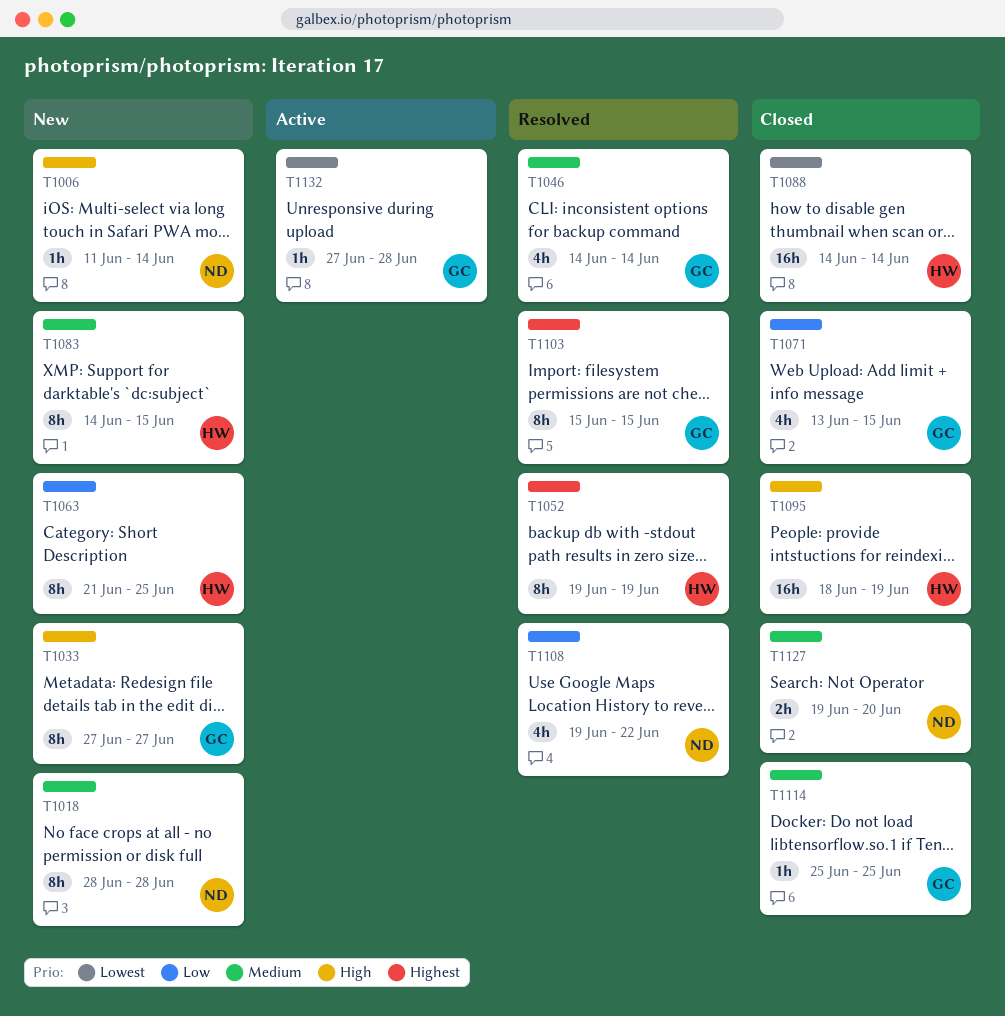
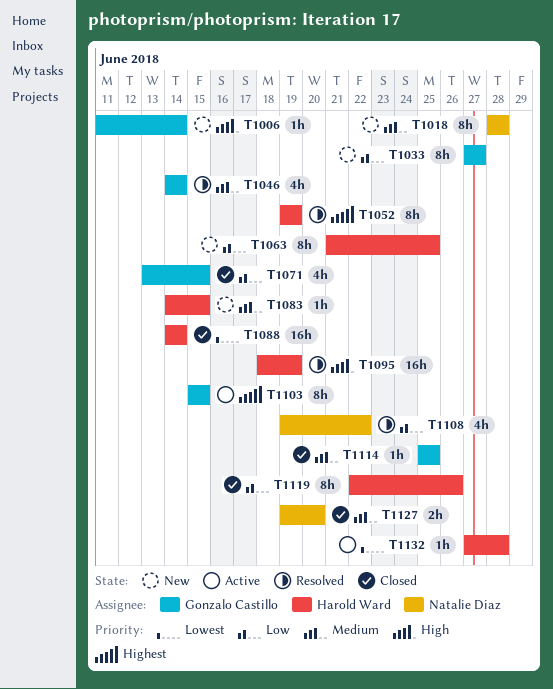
T1006, owner: Natalie Diaz -> Gonzalo Castillo
T1033, priority: High -> Low
T1083, estimate: 8h -> 1h
T1095, status: Closed -> Resolved
T1103, status: Resolved -> Active
T1119: none -> present
T1132, owner: Gonzalo Castillo -> Harold Ward

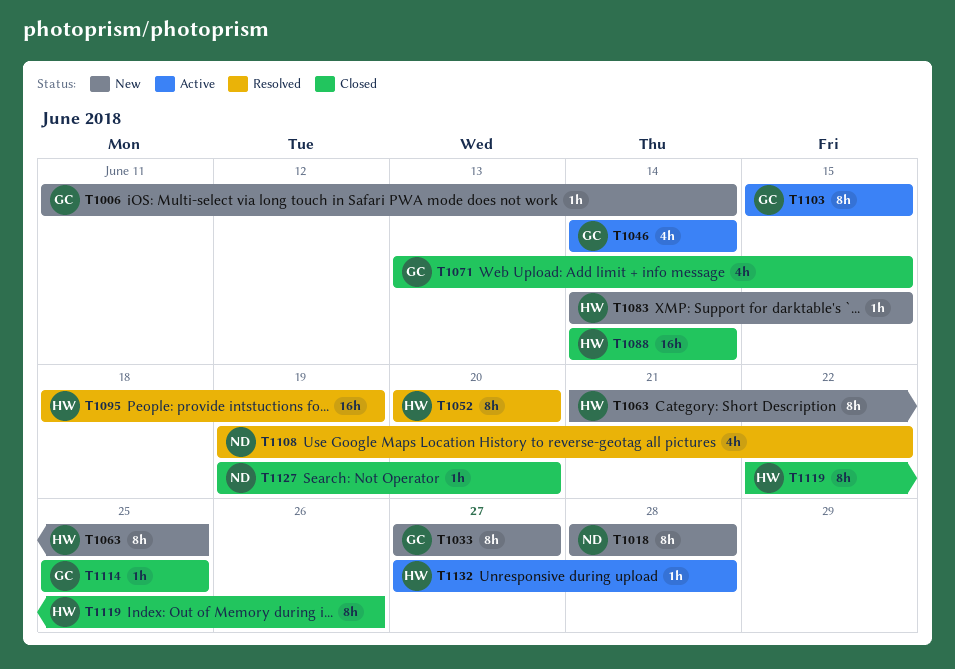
T1046, status: Resolved -> Active
T1052, start: Jun 19 -> Jun 20
T1052, due: Jun 19 -> Jun 20
T1127, estimate: 2h -> 1h

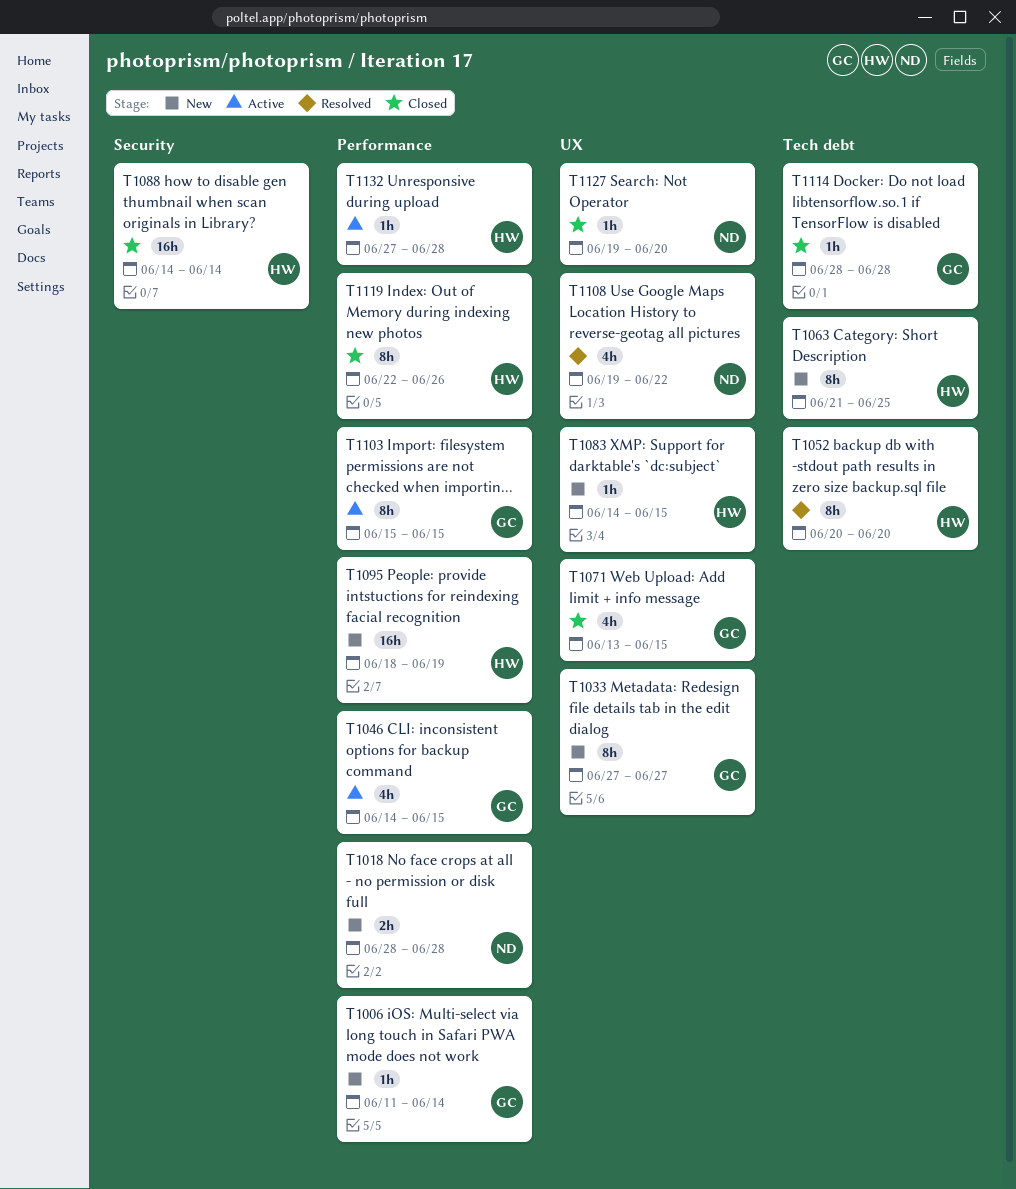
T1018, estimate: 8h -> 2h
T1046, due: Jun 14 -> Jun 15
T1095, status: Resolved -> New
T1114, start: Jun 25 -> Jun 28
T1114, due: Jun 25 -> Jun 28

